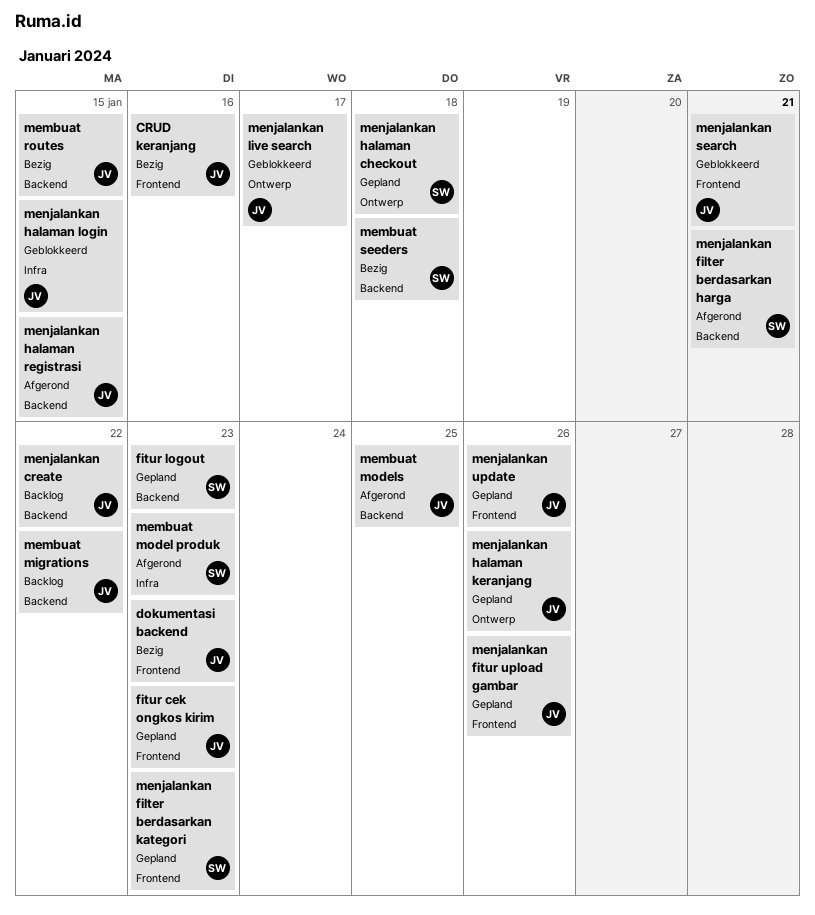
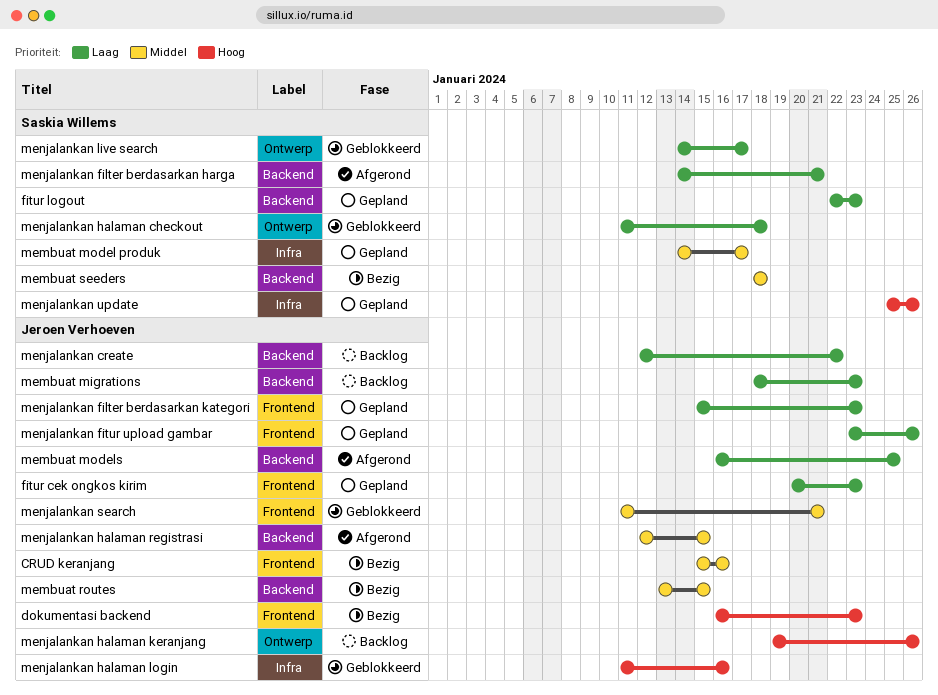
membuat migrations, due: Jan 22 -> Jan 23
membuat model produk, status: Afgerond -> Gepland
membuat model produk, due: Jan 23 -> Jan 17
menjalankan filter berdasarkan kategori, owner: Saskia Willems -> Jeroen Verhoeven
menjalankan halaman checkout, status: Gepland -> Geblokkeerd
menjalankan halaman keranjang, status: Gepland -> Backlog
menjalankan halaman login, due: Jan 15 -> Jan 16
menjalankan live search, owner: Jeroen Verhoeven -> Saskia Willems
menjalankan update, owner: Jeroen Verhoeven -> Saskia Willems
menjalankan update, label: Frontend -> Infra

